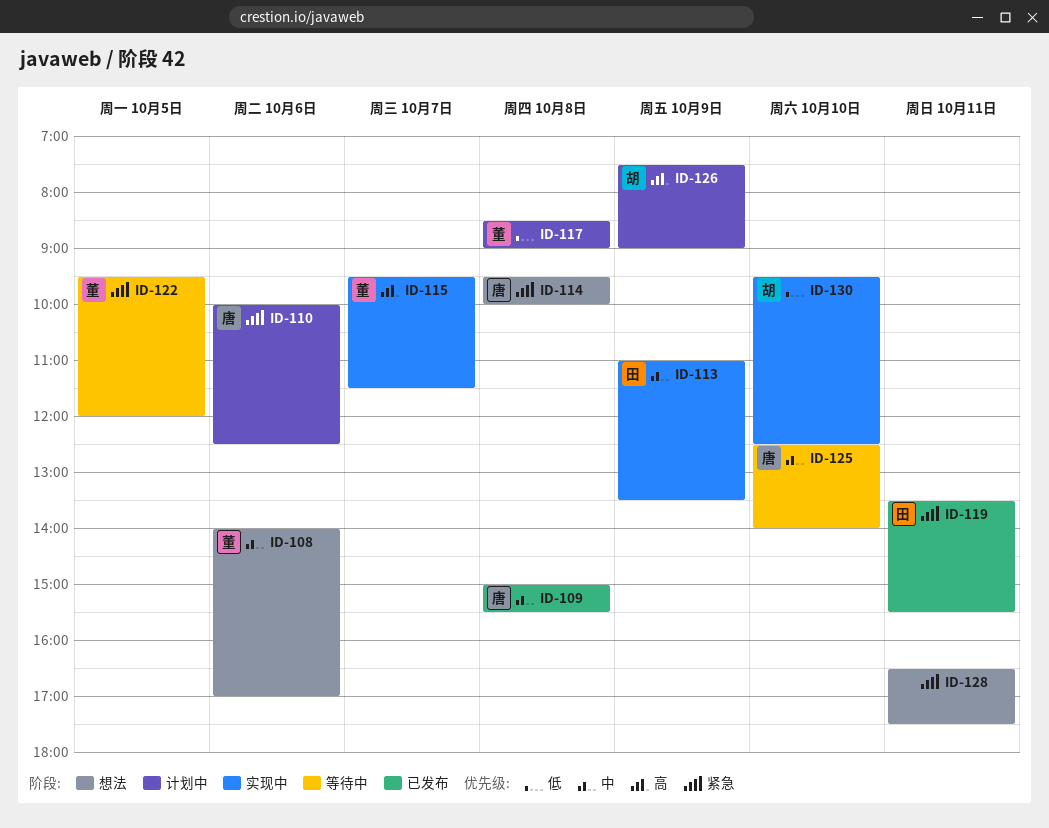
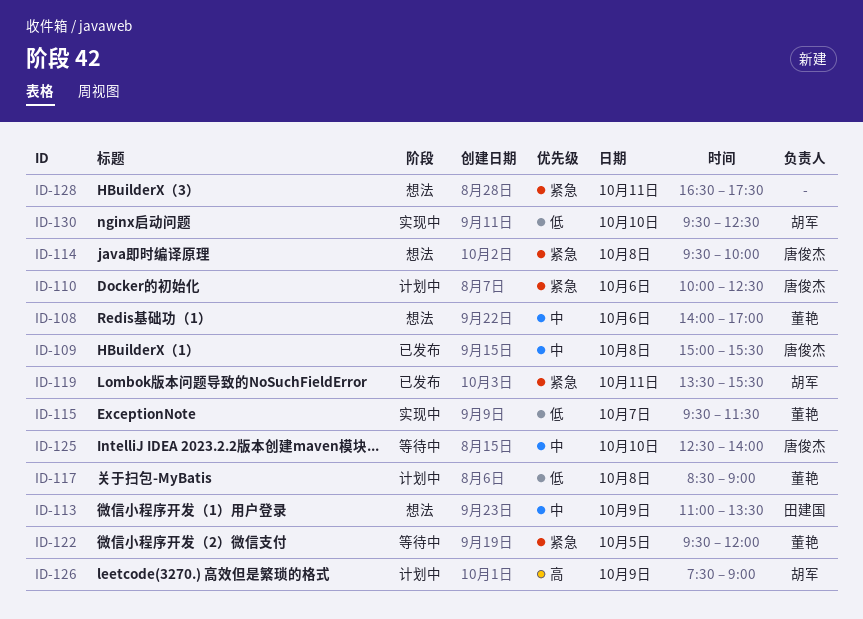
ID-113, status: 实现中 -> 想法
ID-115, priority: 高 -> 低
ID-119, owner: 田建国 -> 胡军

